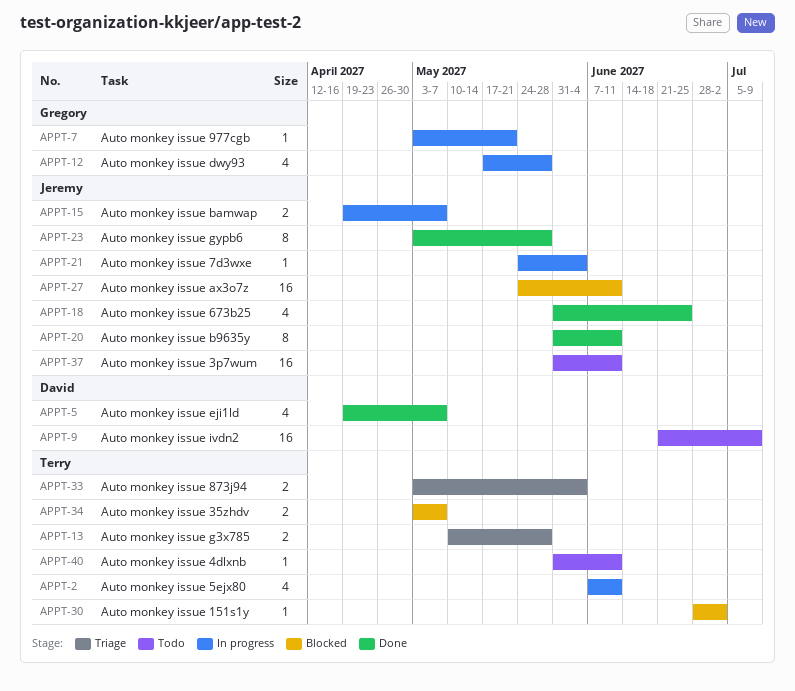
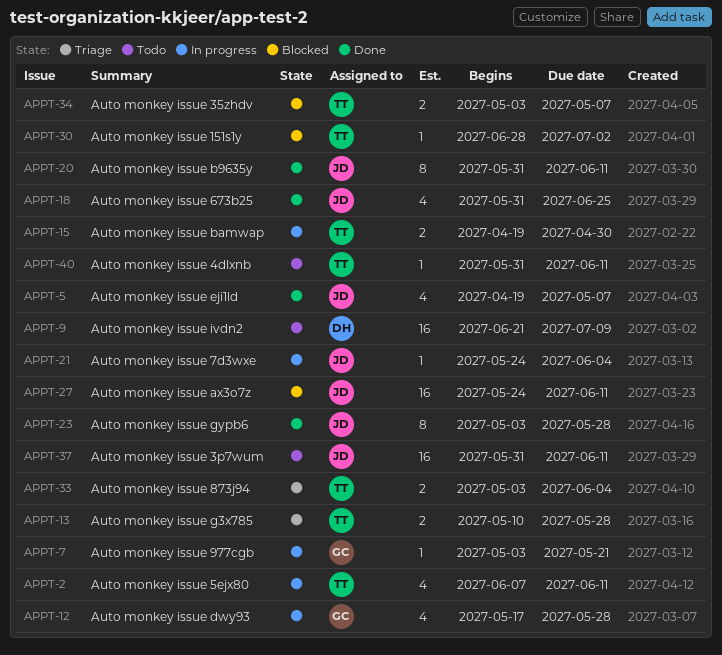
APPT-5, owner: David -> Jeremy
APPT-15, owner: Jeremy -> Terry
APPT-15, due: May 7 -> Apr 30

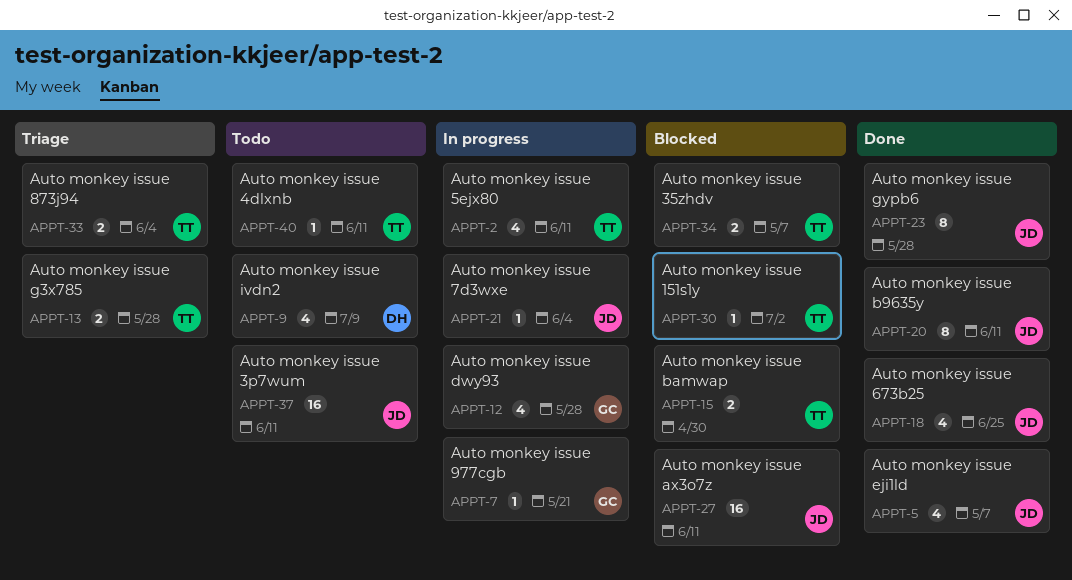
APPT-9, estimate: 16 -> 4
APPT-15, status: In progress -> Blocked

